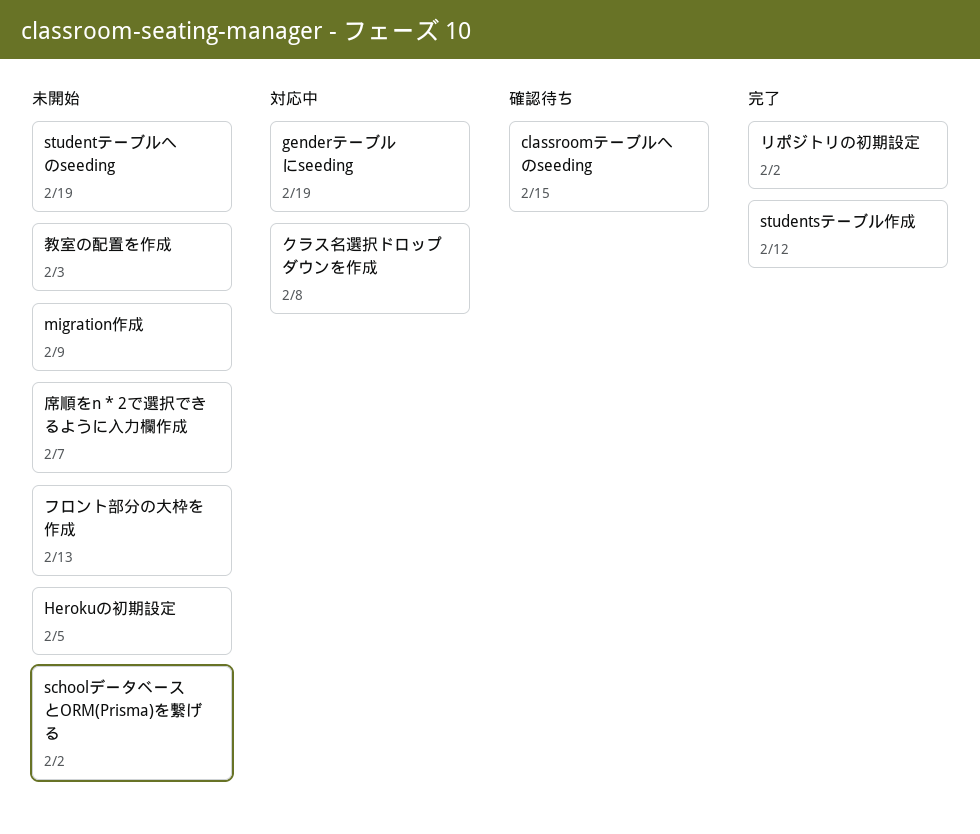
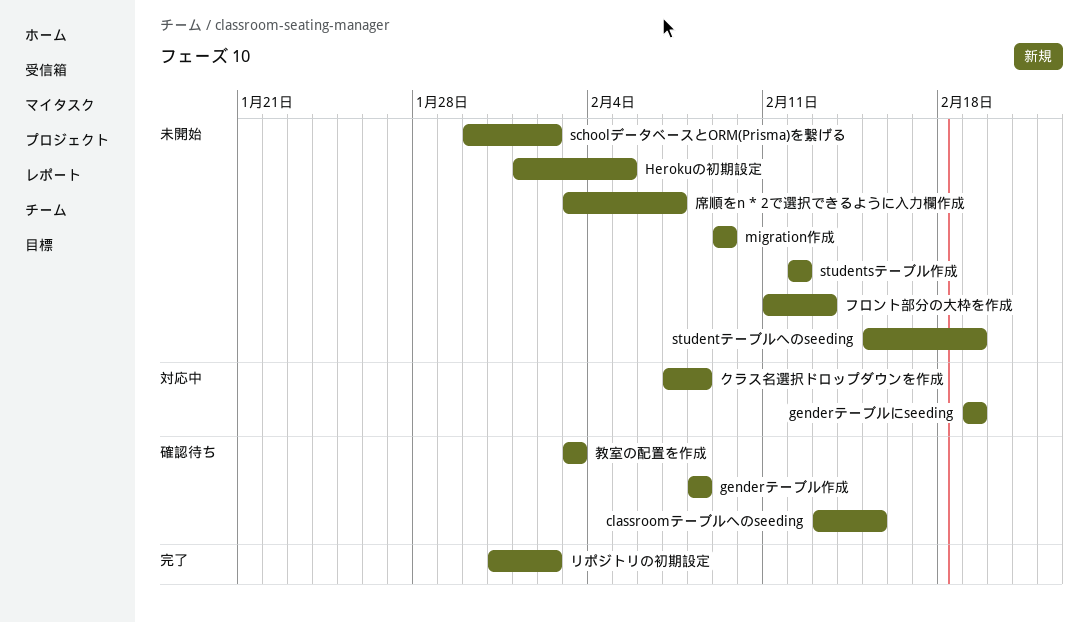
genderテーブル作成: none -> present
studentsテーブル作成, status: 完了 -> 未開始
教室の配置を作成, status: 未開始 -> 確認待ち

